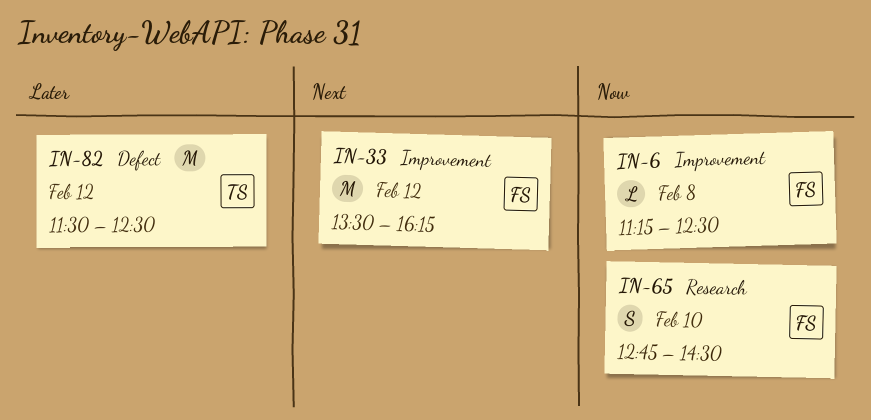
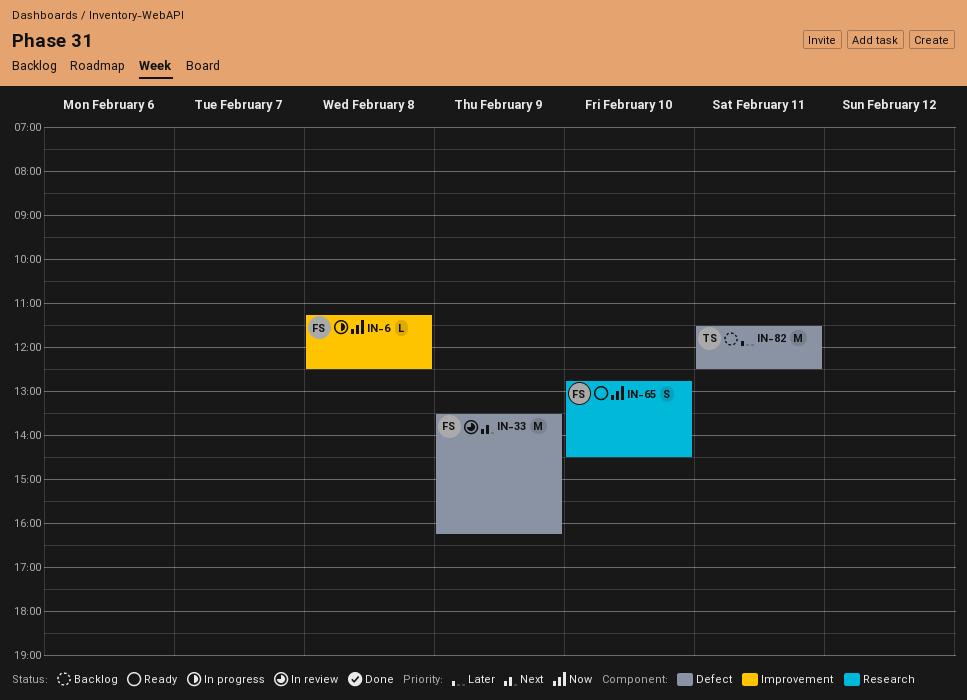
IN-33, label: Improvement -> Defect
IN-33, day: Feb 12 -> Feb 9
IN-82, day: Feb 12 -> Feb 11

